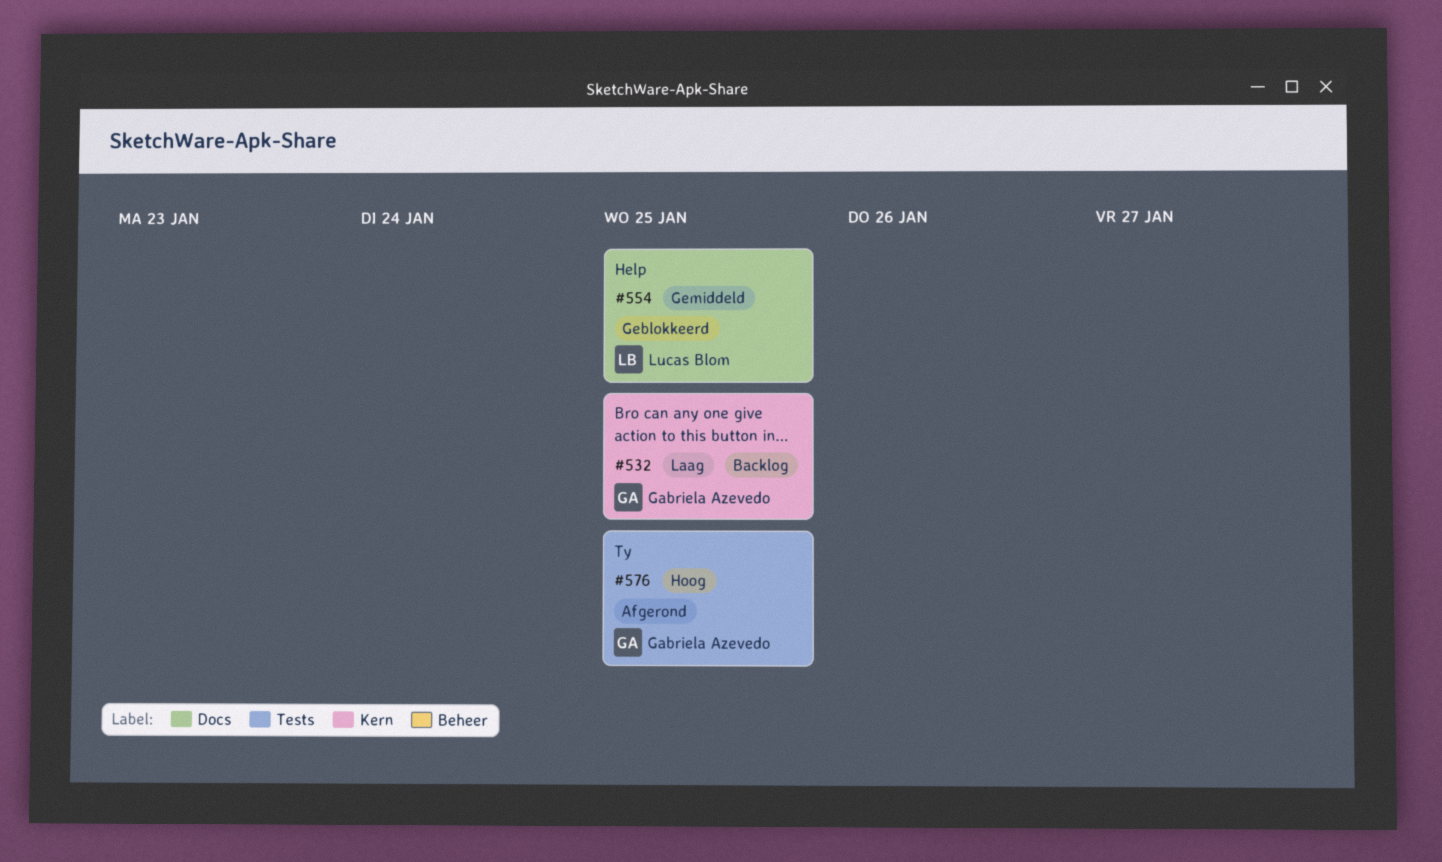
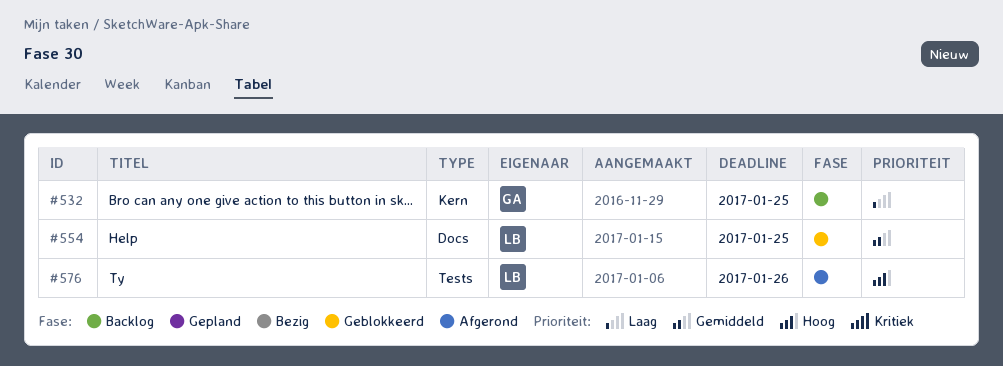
#576, owner: Gabriela Azevedo -> Lucas Blom
#576, due: Jan 25 -> Jan 26

